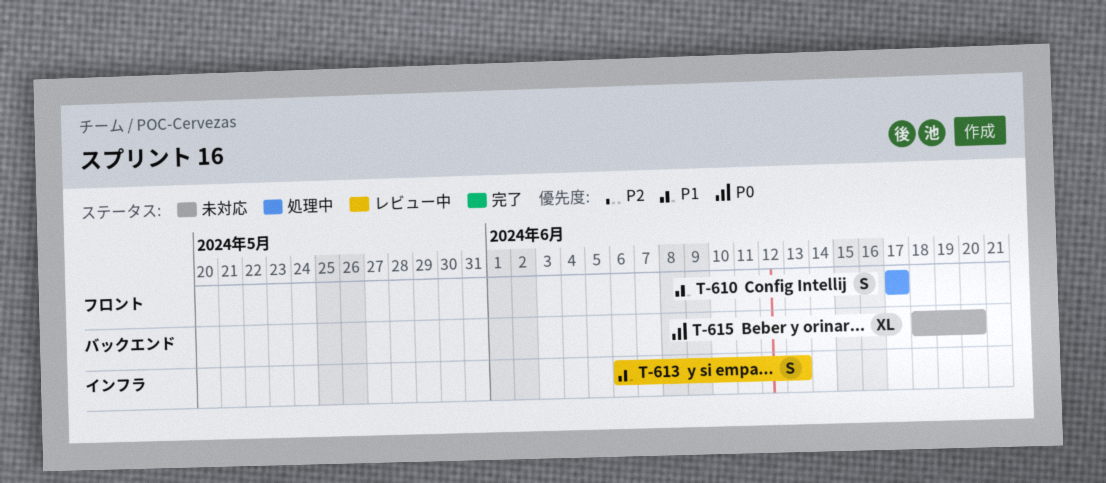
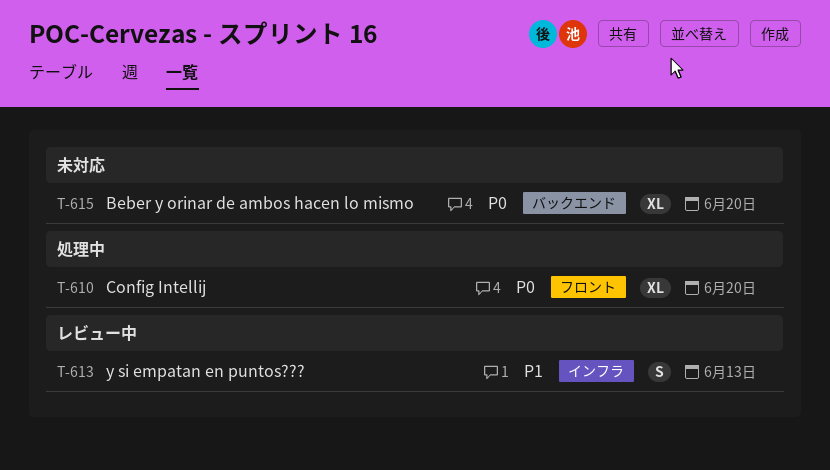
T-610, priority: P1 -> P0
T-610, estimate: S -> XL
T-610, due: Jun 17 -> Jun 20

